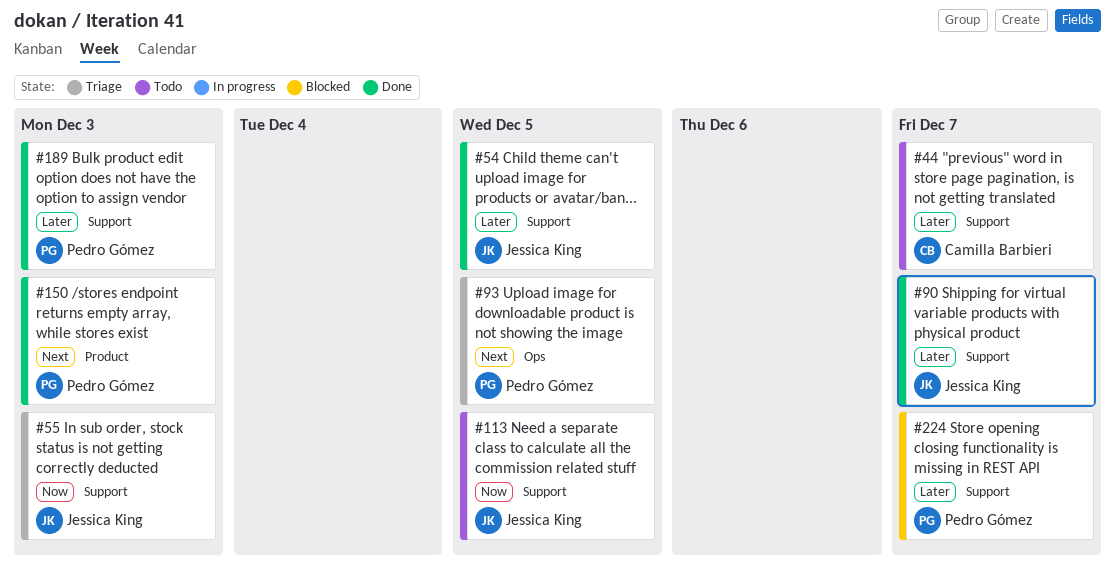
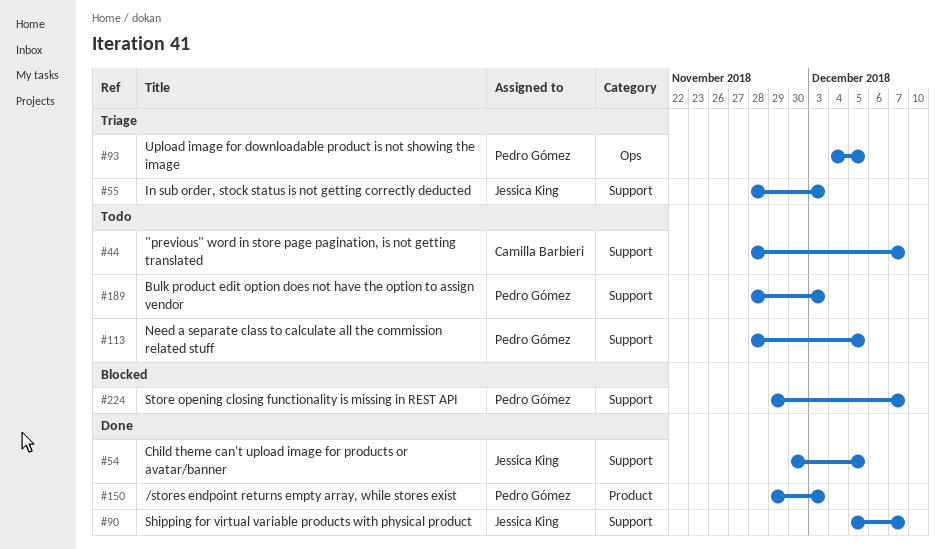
#113, owner: Jessica King -> Pedro Gómez
#189, status: Done -> Todo

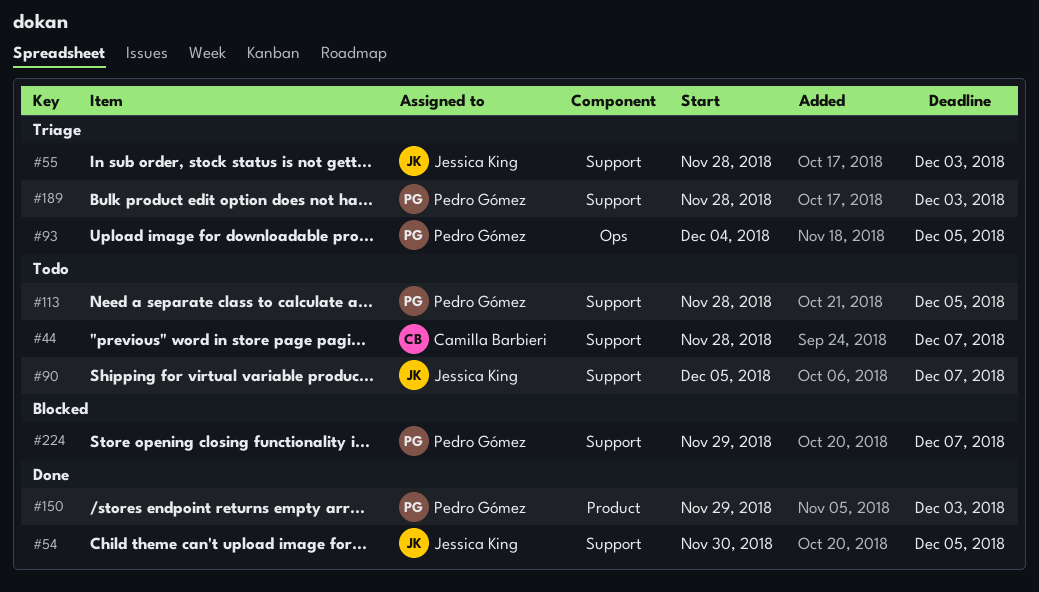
#90, status: Done -> Todo
#189, status: Todo -> Triage

